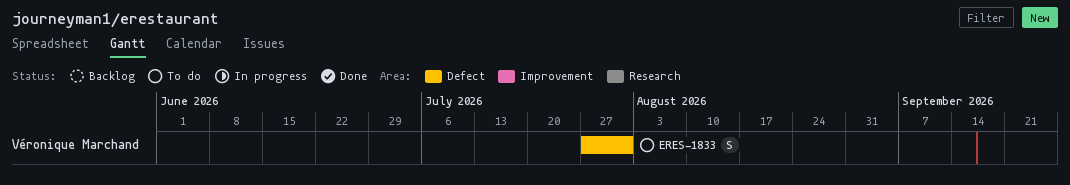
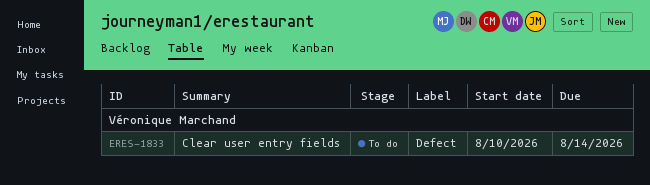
ERES-1833, start: Jul 27 -> Aug 10
ERES-1833, due: Jul 31 -> Aug 14

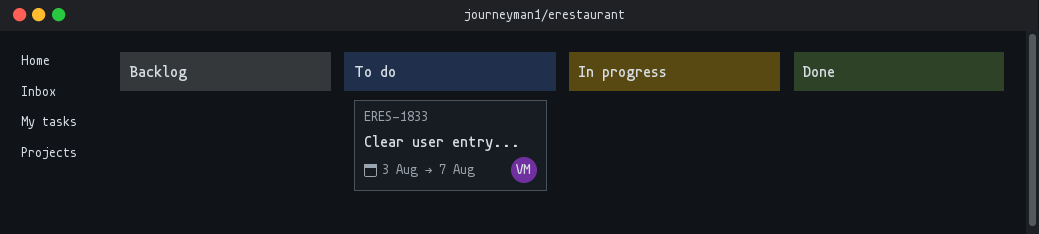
ERES-1833, start: Aug 10 -> Aug 3
ERES-1833, due: Aug 14 -> Aug 7

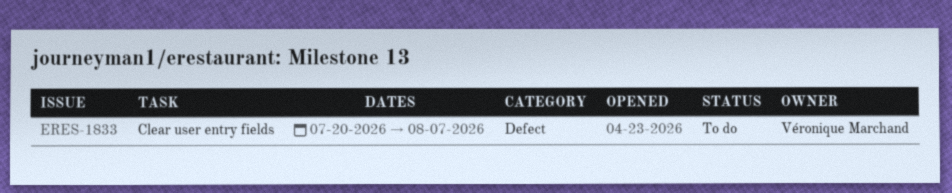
ERES-1833, start: Aug 3 -> Jul 20

